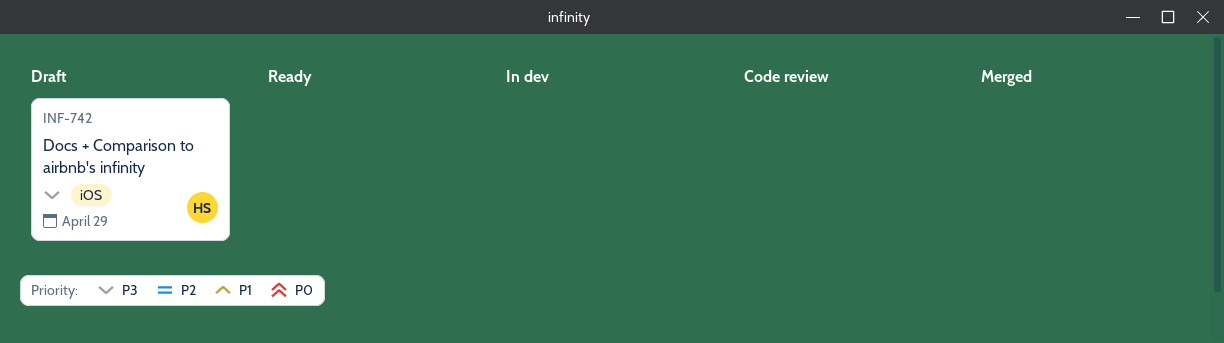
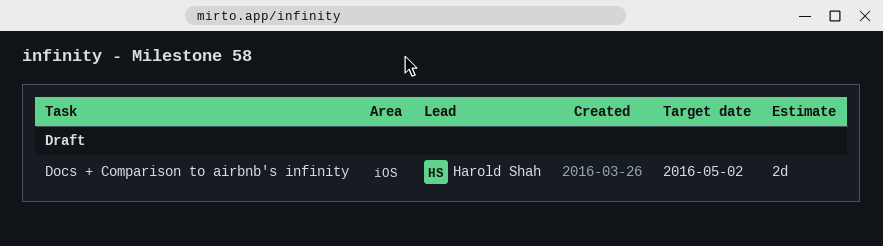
Docs + Comparison to airbnb's infinity, due: Apr 29 -> May 2

